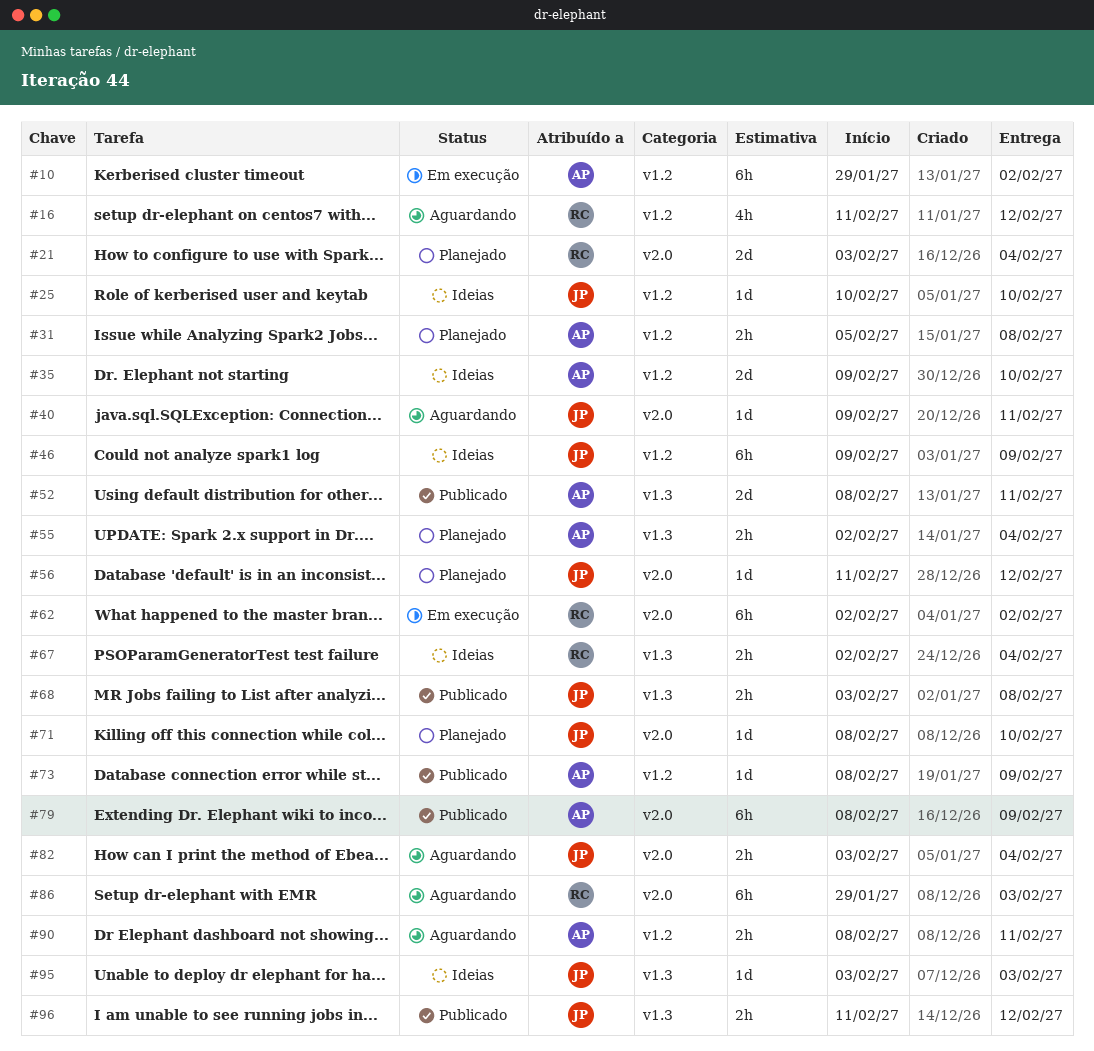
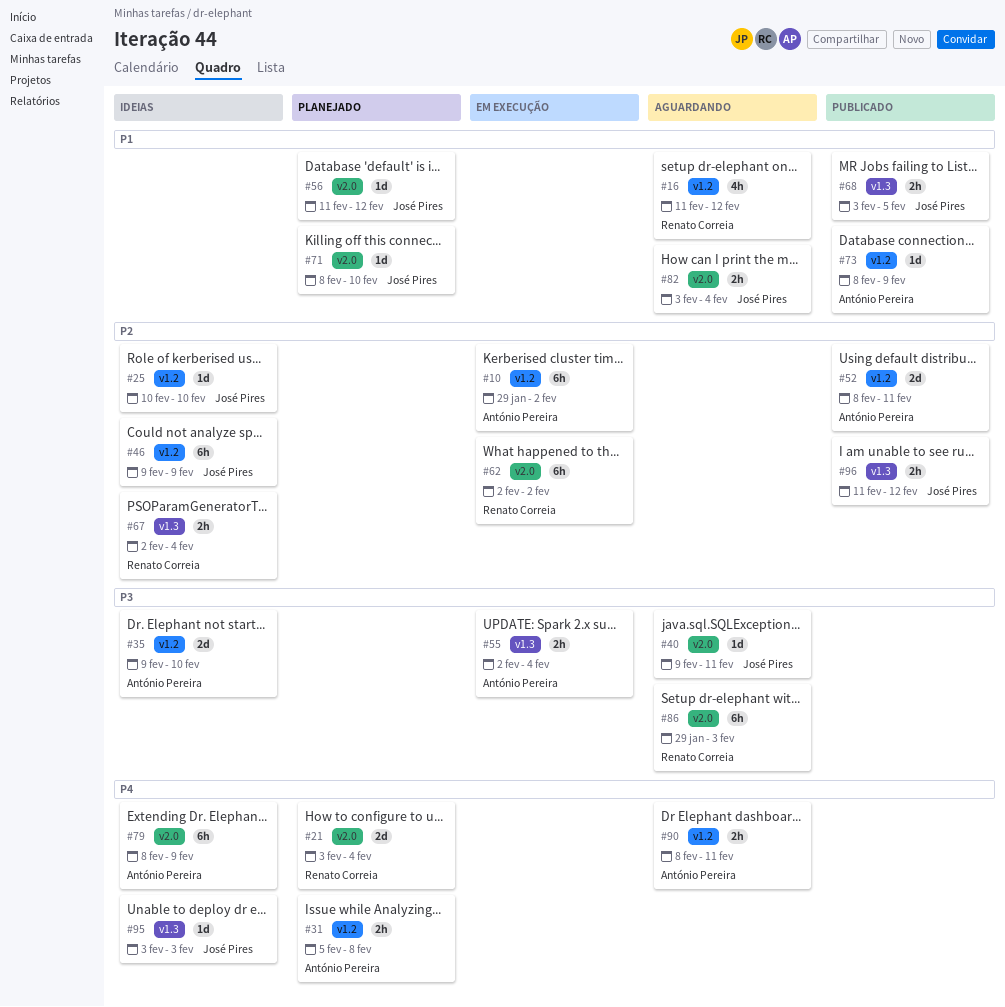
#52, label: v1.3 -> v1.2
#55, status: Planejado -> Em execução
#68, due: Feb 8 -> Feb 5
#79, status: Publicado -> Ideias

